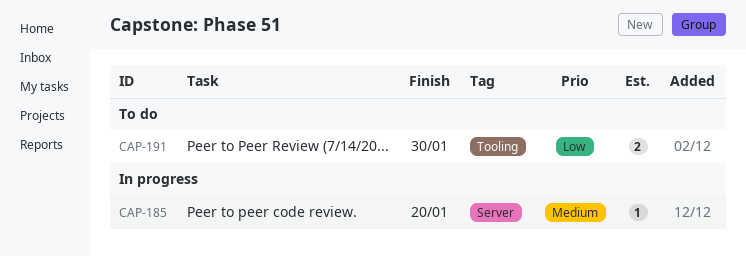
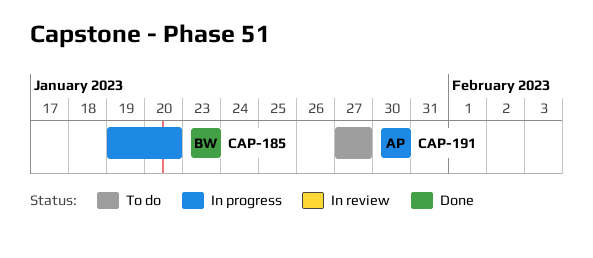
CAP-191, due: Jan 30 -> Jan 27

